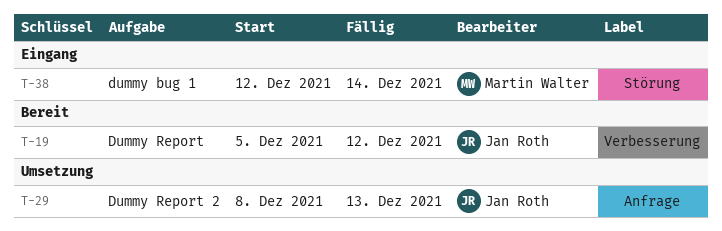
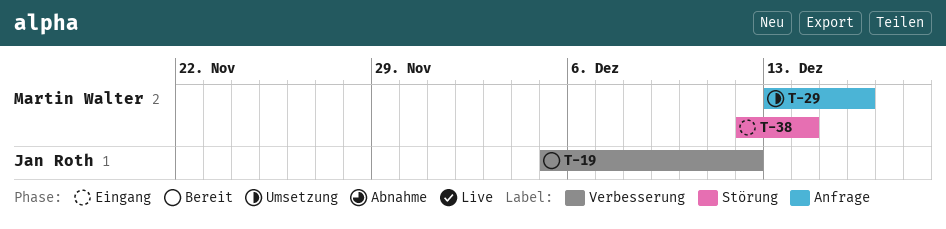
T-29, owner: Jan Roth -> Martin Walter
T-29, start: Dec 8 -> Dec 13
T-29, due: Dec 13 -> Dec 16

